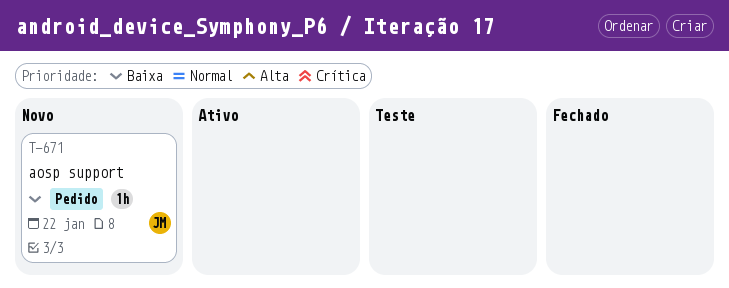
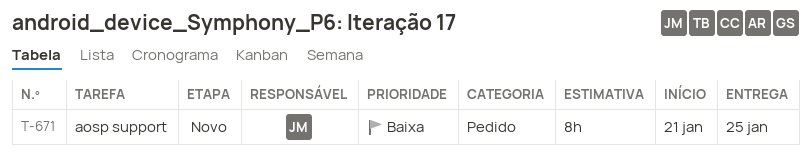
T-671, estimate: 1h -> 8h
T-671, due: Jan 22 -> Jan 25

